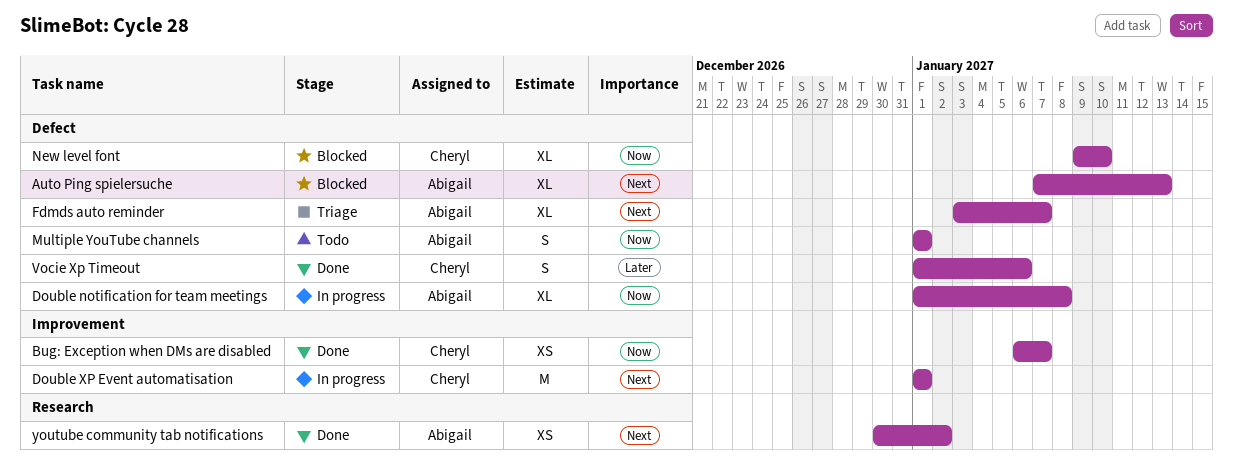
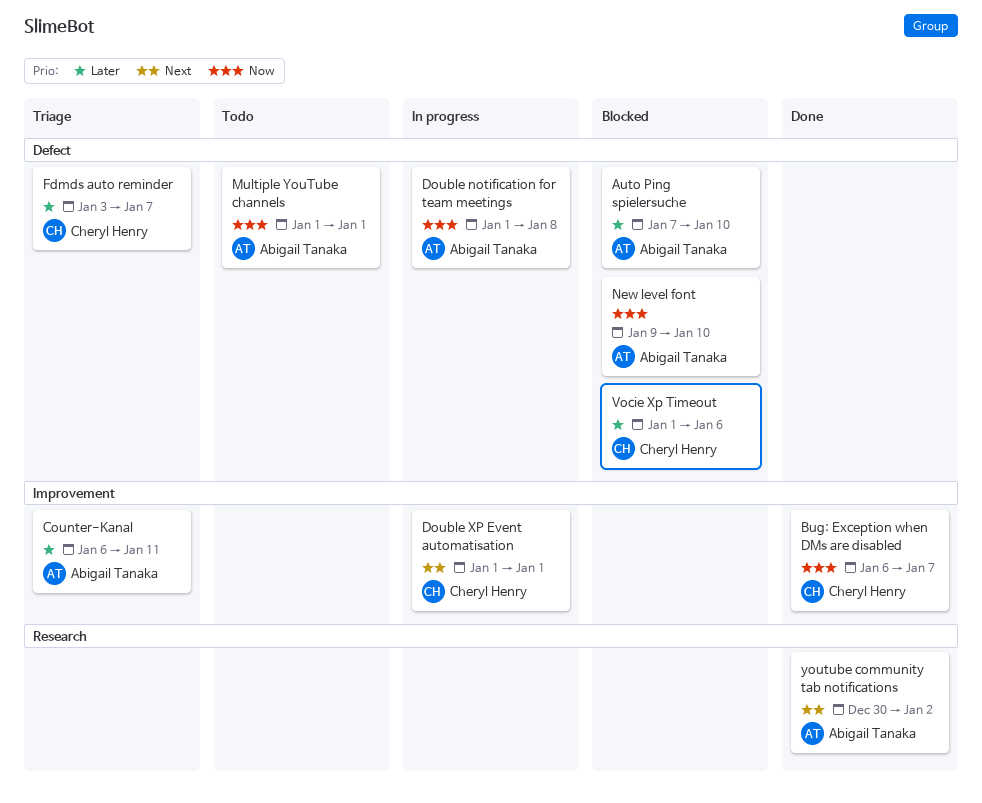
Auto Ping spielersuche, priority: Next -> Later
Auto Ping spielersuche, due: Jan 13 -> Jan 10
Counter-Kanal: none -> present
Fdmds auto reminder, owner: Abigail Tanaka -> Cheryl Henry
Fdmds auto reminder, priority: Next -> Later
New level font, owner: Cheryl Henry -> Abigail Tanaka
Vocie Xp Timeout, status: Done -> Blocked

